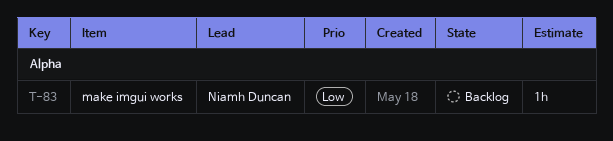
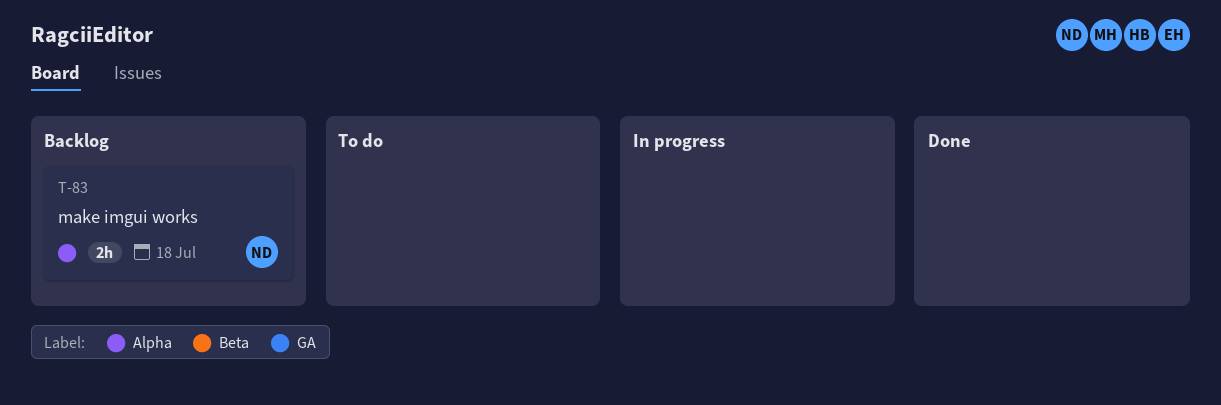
T-83, estimate: 1h -> 2h

